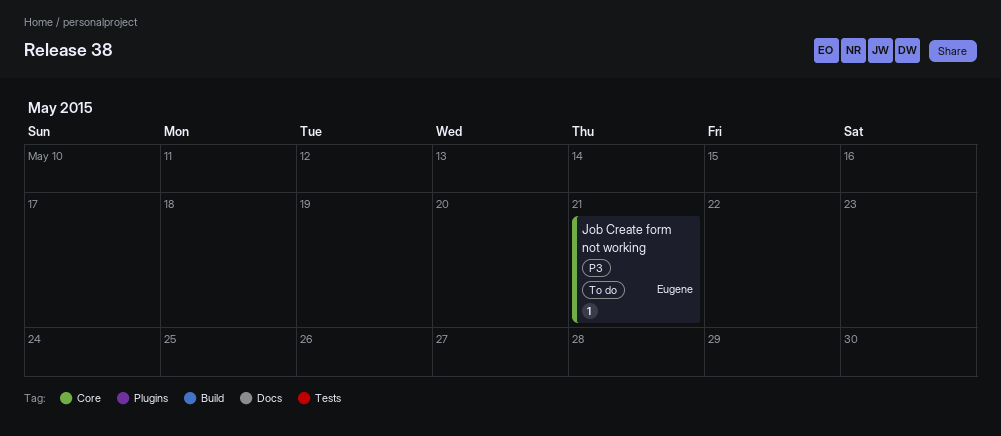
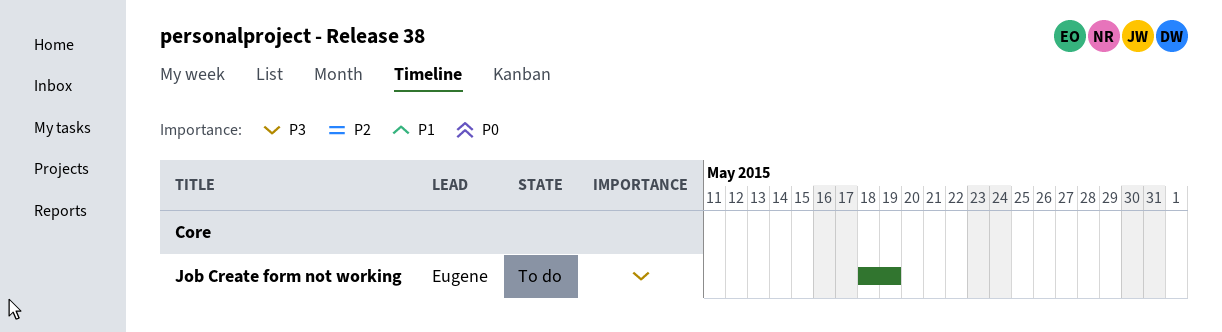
Job Create form not working, due: May 21 -> May 19

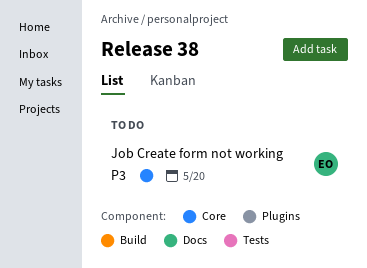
Job Create form not working, due: May 19 -> May 20

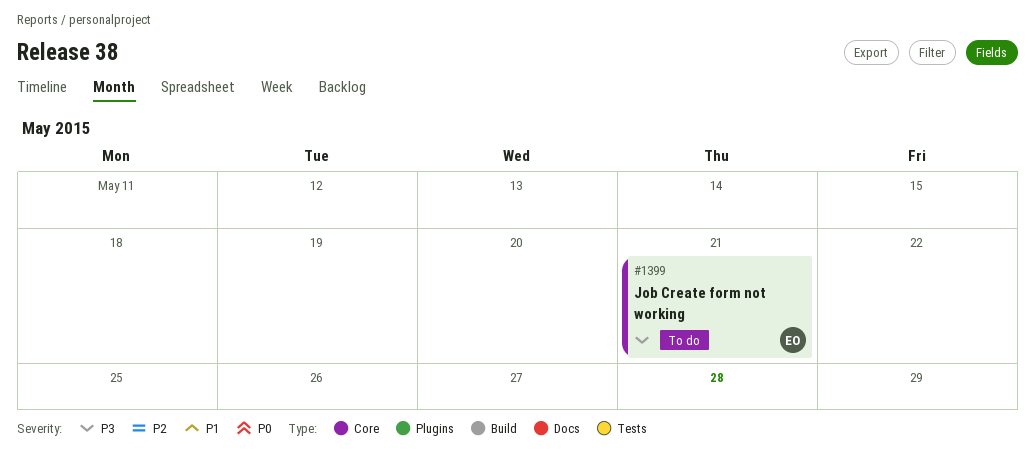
Job Create form not working, due: May 20 -> May 21

